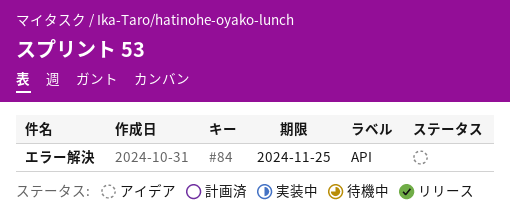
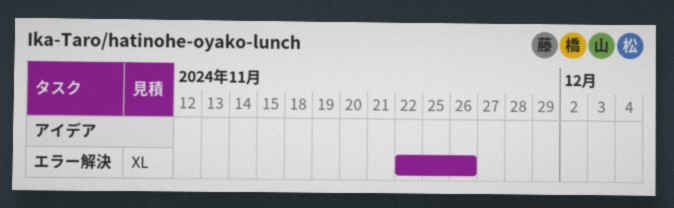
エラー解決, due: Nov 25 -> Nov 26

